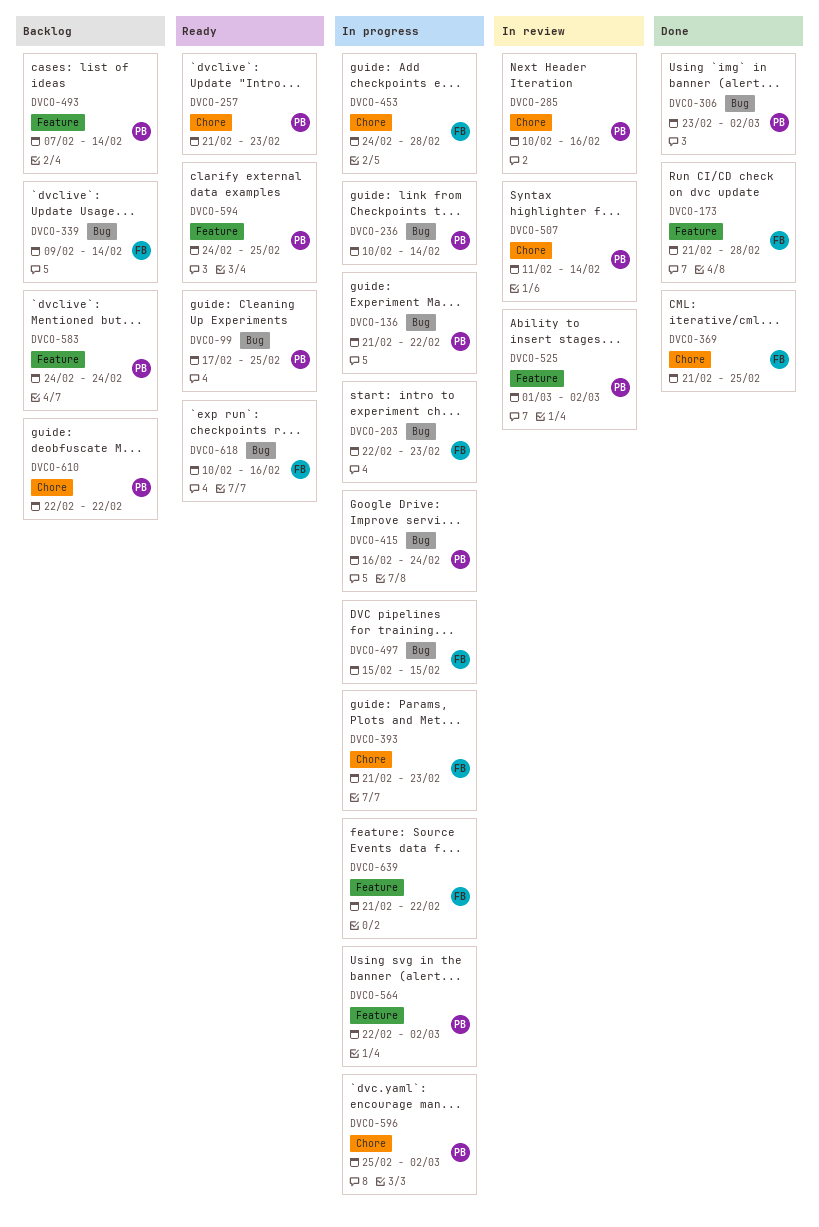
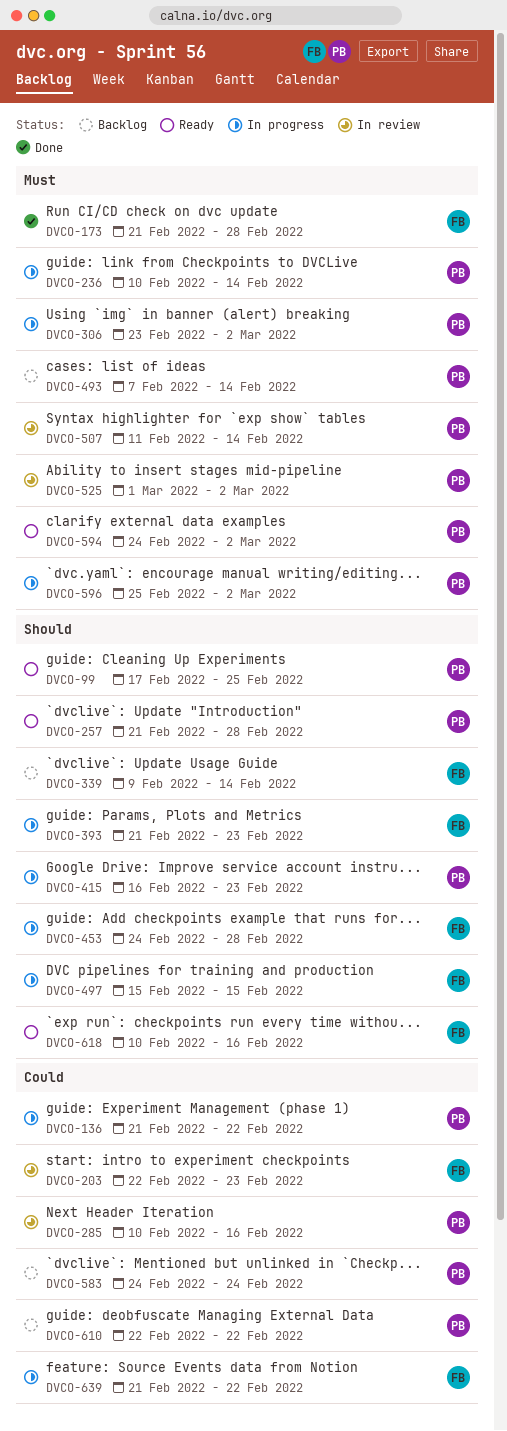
DVCO-203, status: In progress -> In review
DVCO-257, due: Feb 23 -> Feb 28
DVCO-306, status: Done -> In progress
DVCO-369: present -> none
DVCO-415, due: Feb 24 -> Feb 23
DVCO-564: present -> none
DVCO-594, due: Feb 25 -> Mar 2

